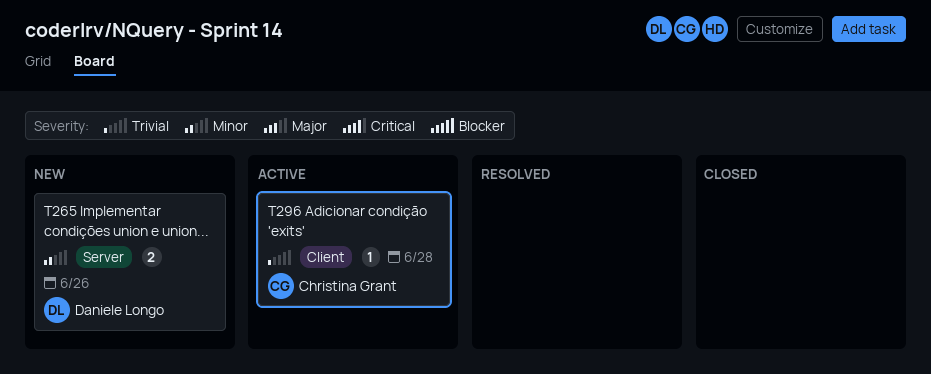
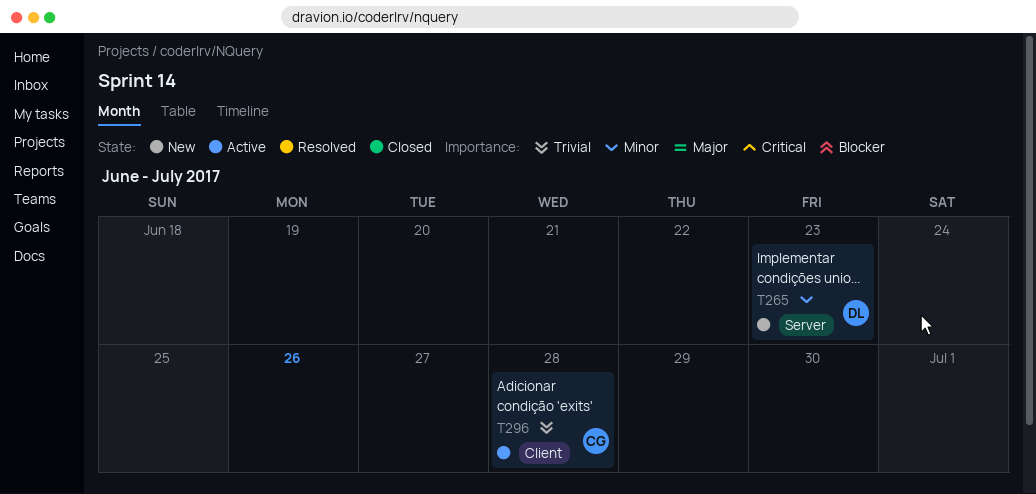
T265, due: Jun 26 -> Jun 23

